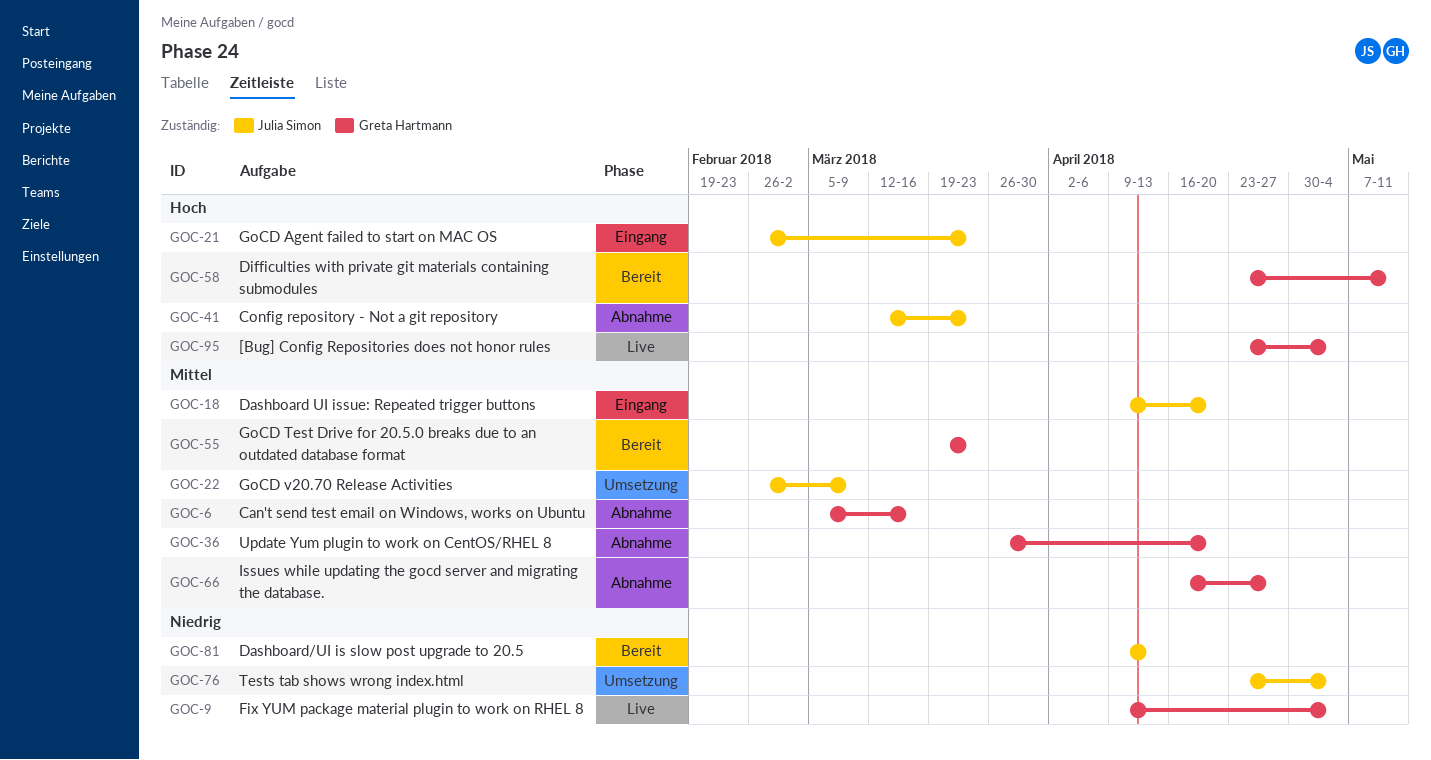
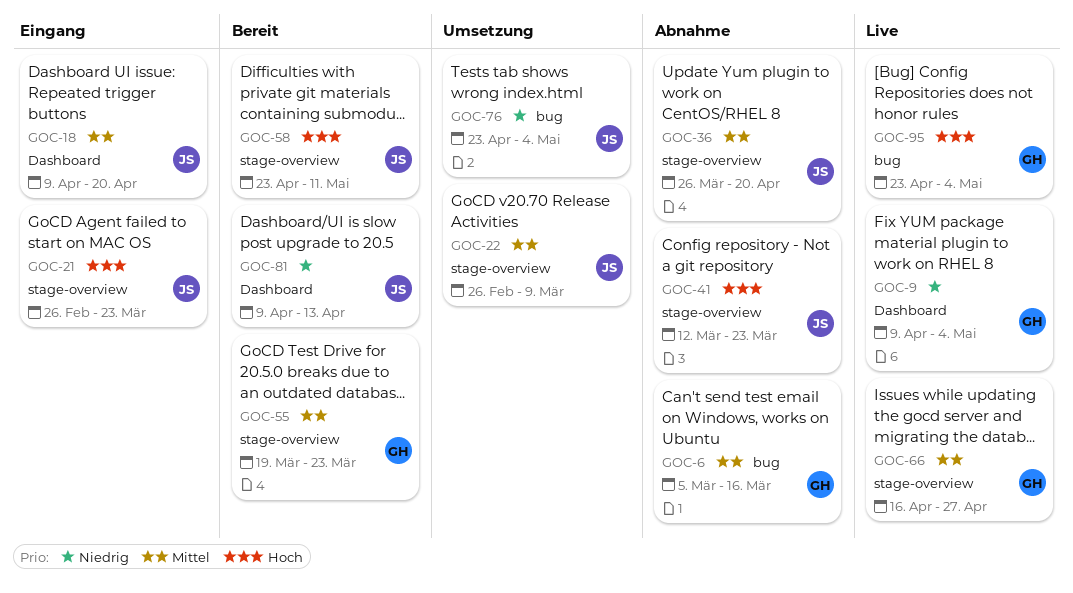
GOC-36, owner: Greta Hartmann -> Julia Simon
GOC-58, owner: Greta Hartmann -> Julia Simon
GOC-66, status: Abnahme -> Live

